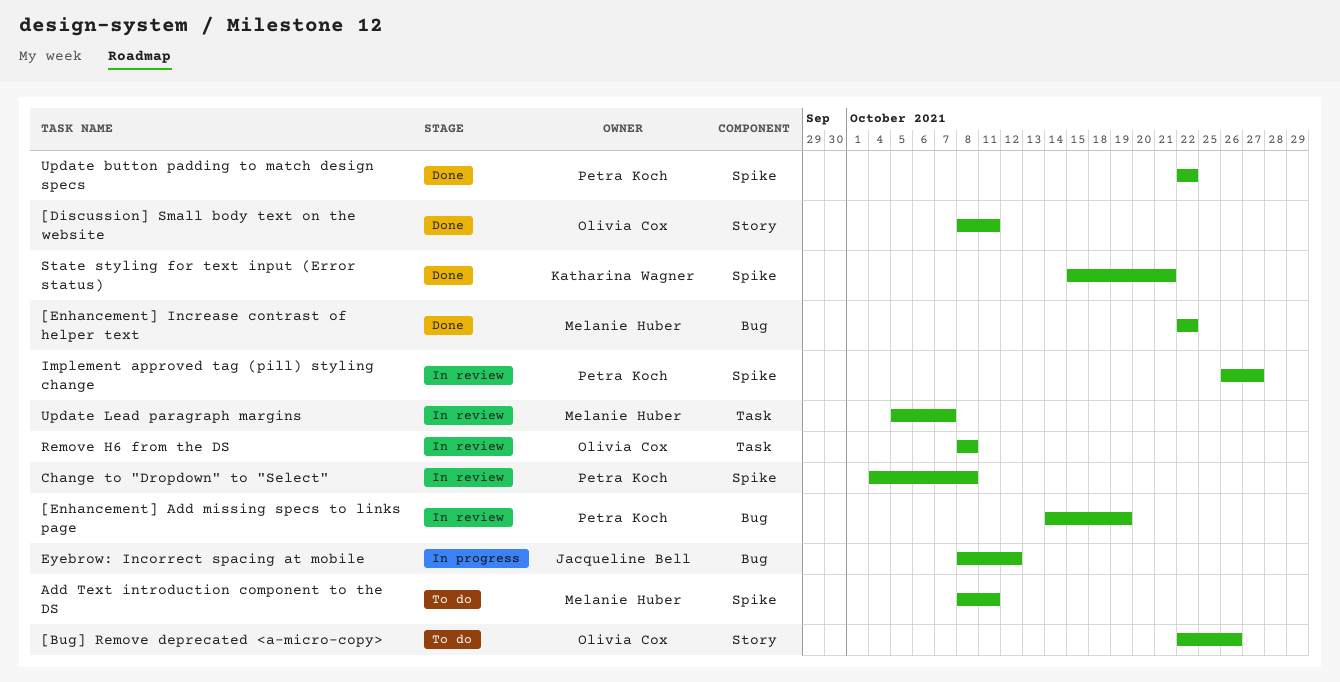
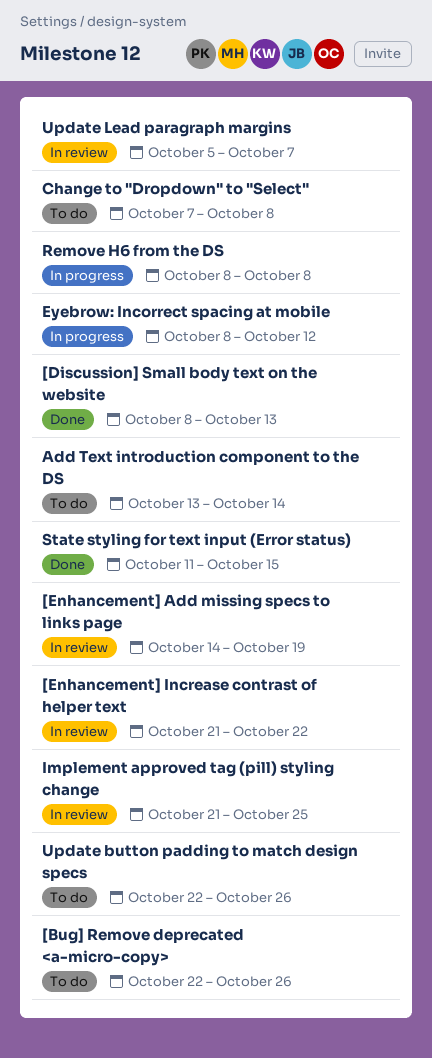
[Discussion] Small body text on the website, due: Oct 11 -> Oct 13
[Enhancement] Increase contrast of helper text, status: Done -> In review
[Enhancement] Increase contrast of helper text, start: Oct 22 -> Oct 21
Add Text introduction component to the DS, start: Oct 8 -> Oct 13
Add Text introduction component to the DS, due: Oct 11 -> Oct 14
Change to "Dropdown" to "Select", status: In review -> To do
Change to "Dropdown" to "Select", start: Oct 4 -> Oct 7
Implement approved tag (pill) styling change, start: Oct 26 -> Oct 21
Implement approved tag (pill) styling change, due: Oct 27 -> Oct 25
Remove H6 from the DS, status: In review -> In progress
State styling for text input (Error status), start: Oct 15 -> Oct 11
State styling for text input (Error status), due: Oct 21 -> Oct 15
Update button padding to match design specs, status: Done -> To do
Update button padding to match design specs, due: Oct 22 -> Oct 26

